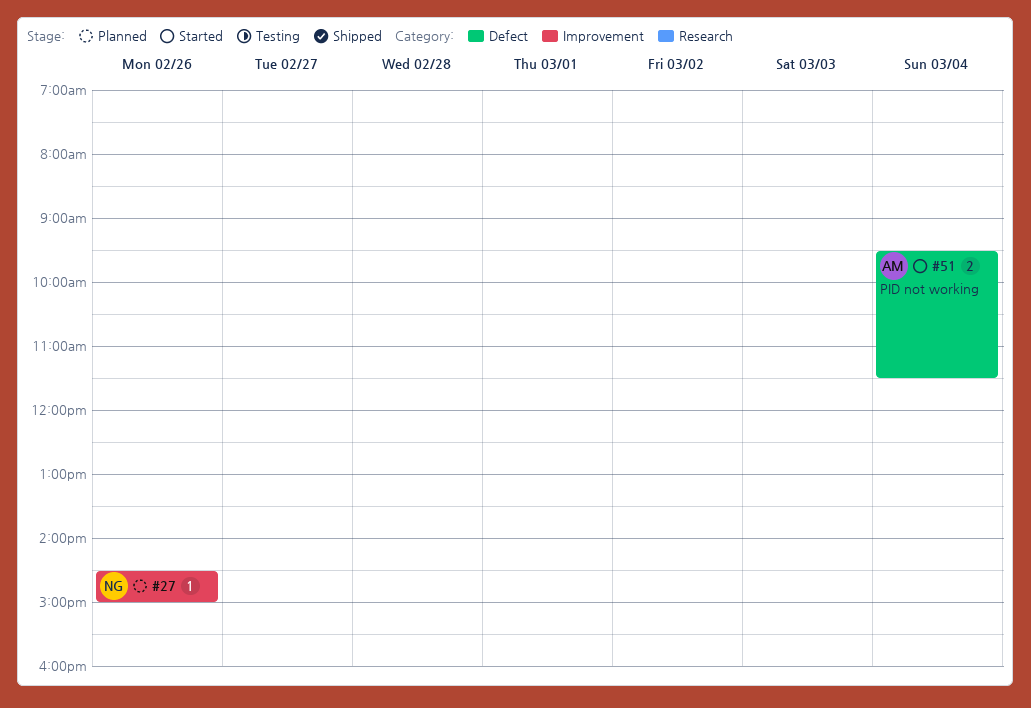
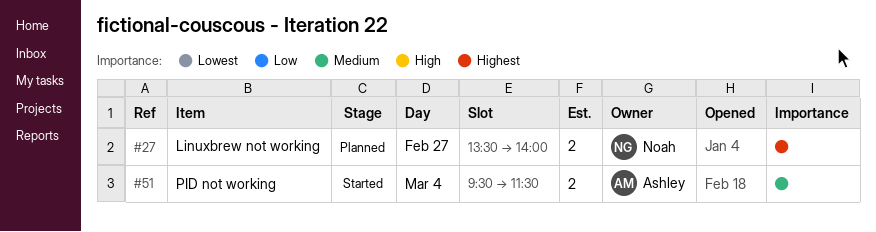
#27, estimate: 1 -> 2
#27, day: Feb 26 -> Feb 27
#27, begins: 14:30 -> 13:30
#27, ends: 15:00 -> 14:00

